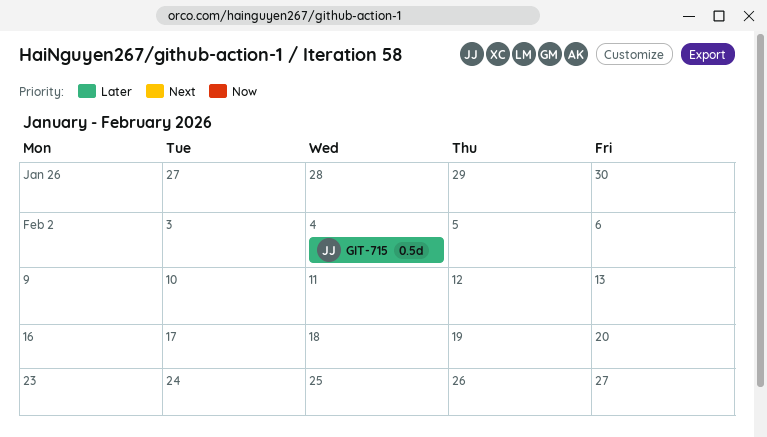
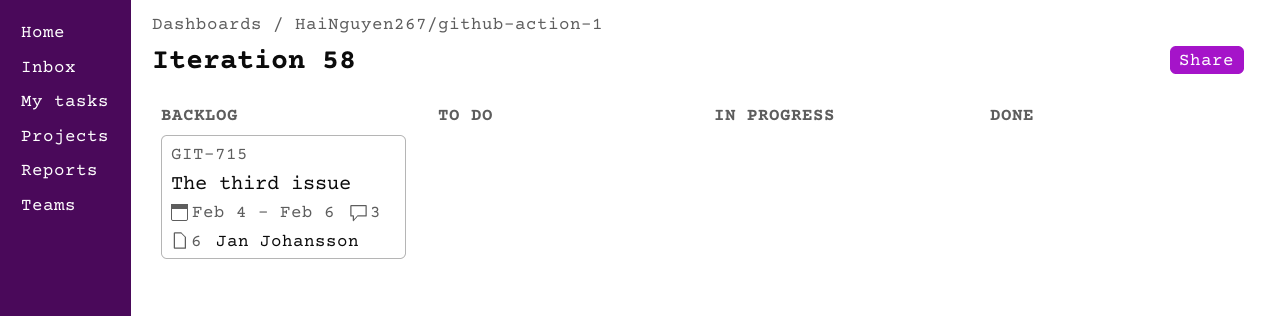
GIT-715, due: Feb 4 -> Feb 6

